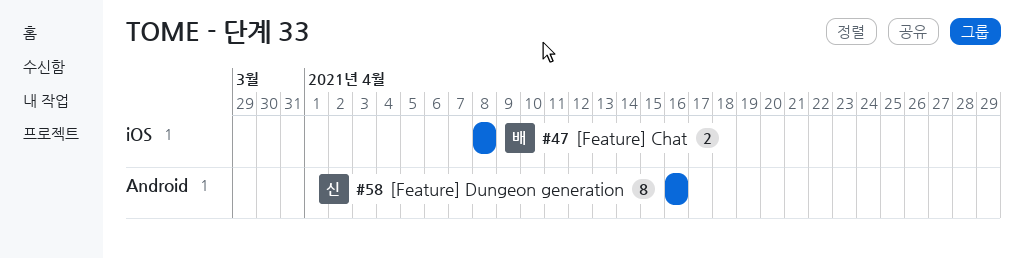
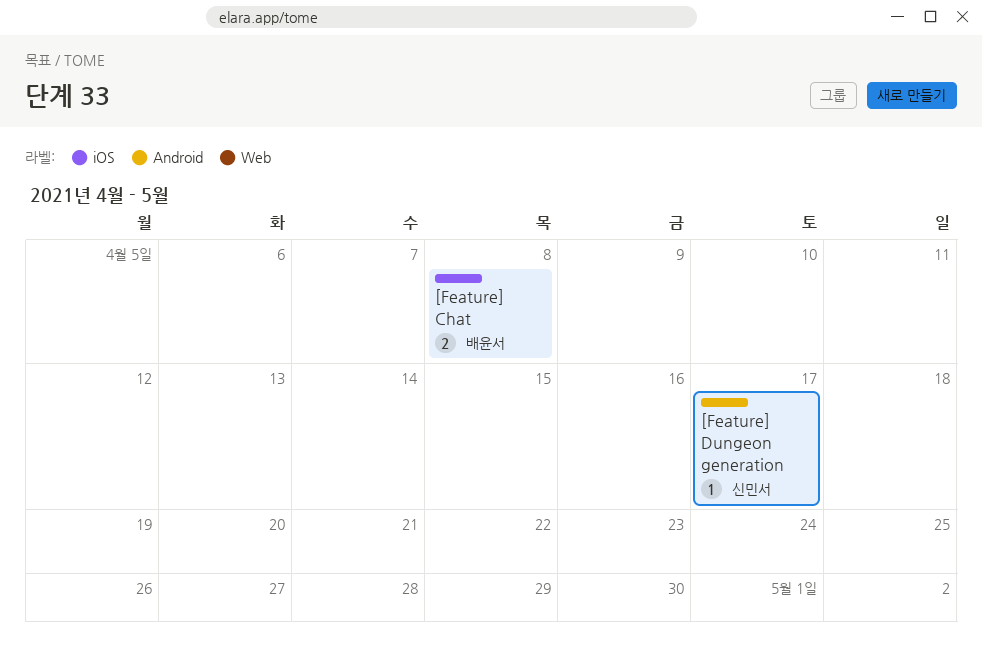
[Feature] Dungeon generation, estimate: 8 -> 1
[Feature] Dungeon generation, due: Apr 16 -> Apr 17

